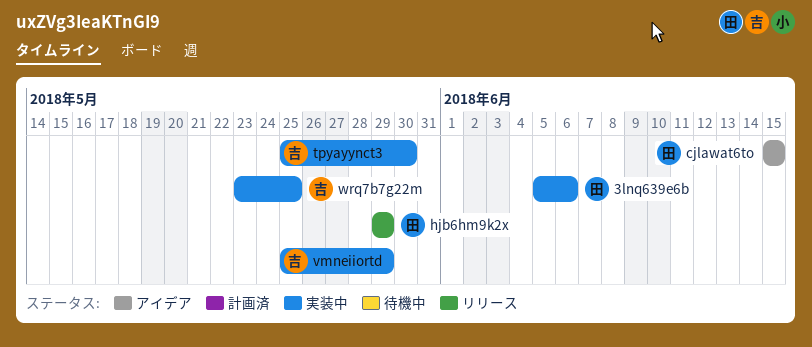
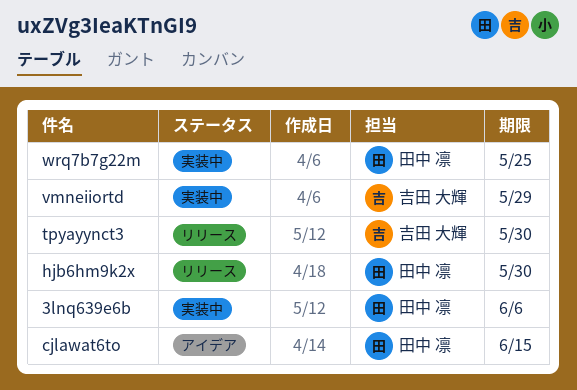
hjb6hm9k2x, due: May 29 -> May 30
tpyayynct3, status: 実装中 -> リリース
wrq7b7g22m, owner: 吉田 大輝 -> 田中 凛

